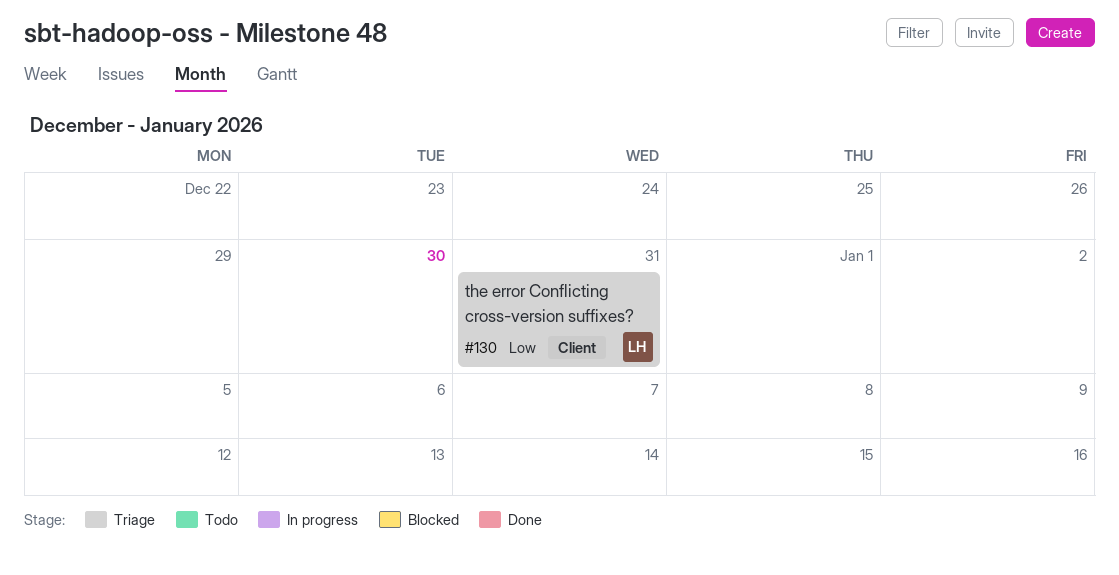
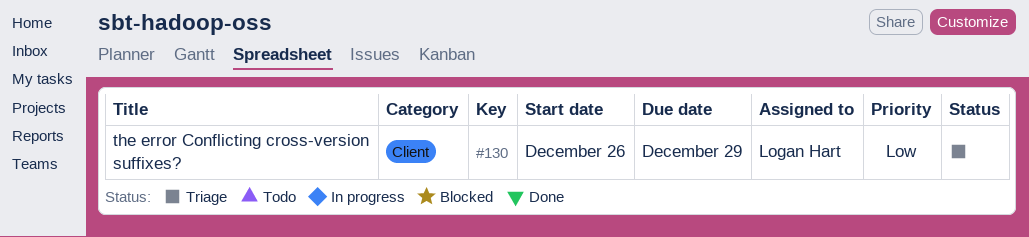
#130, due: Dec 31 -> Dec 29

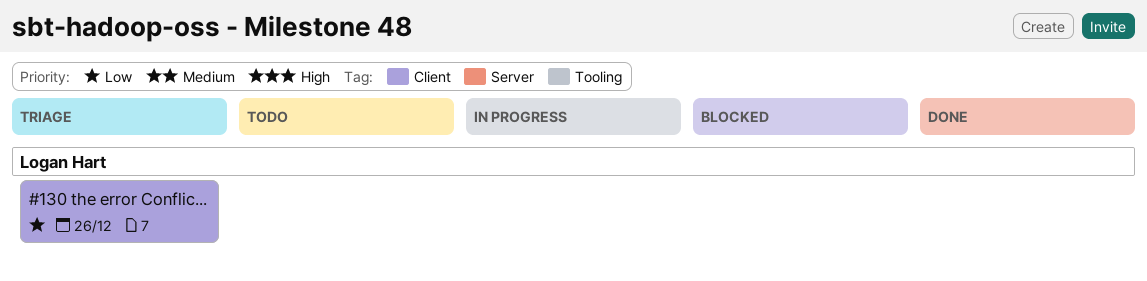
#130, due: Dec 29 -> Dec 26

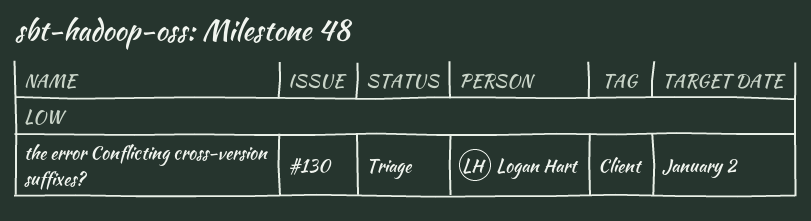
#130, due: Dec 26 -> Jan 2

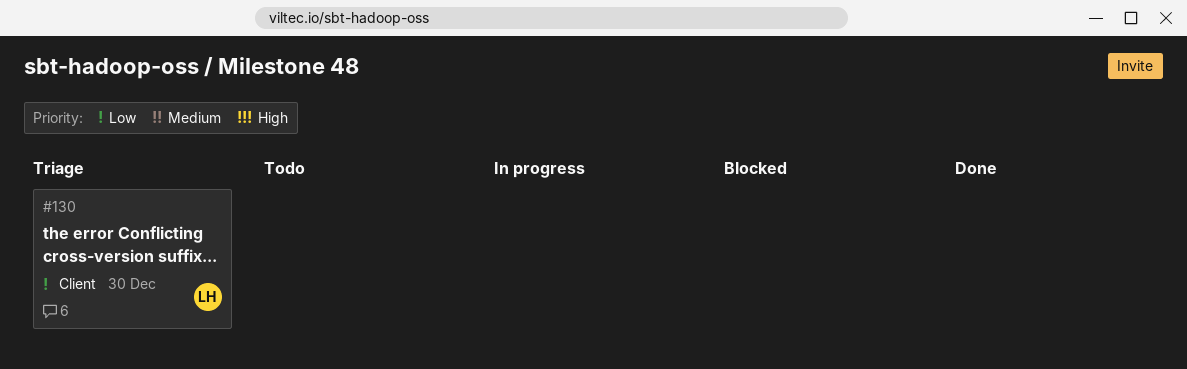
#130, due: Jan 2 -> Dec 30

